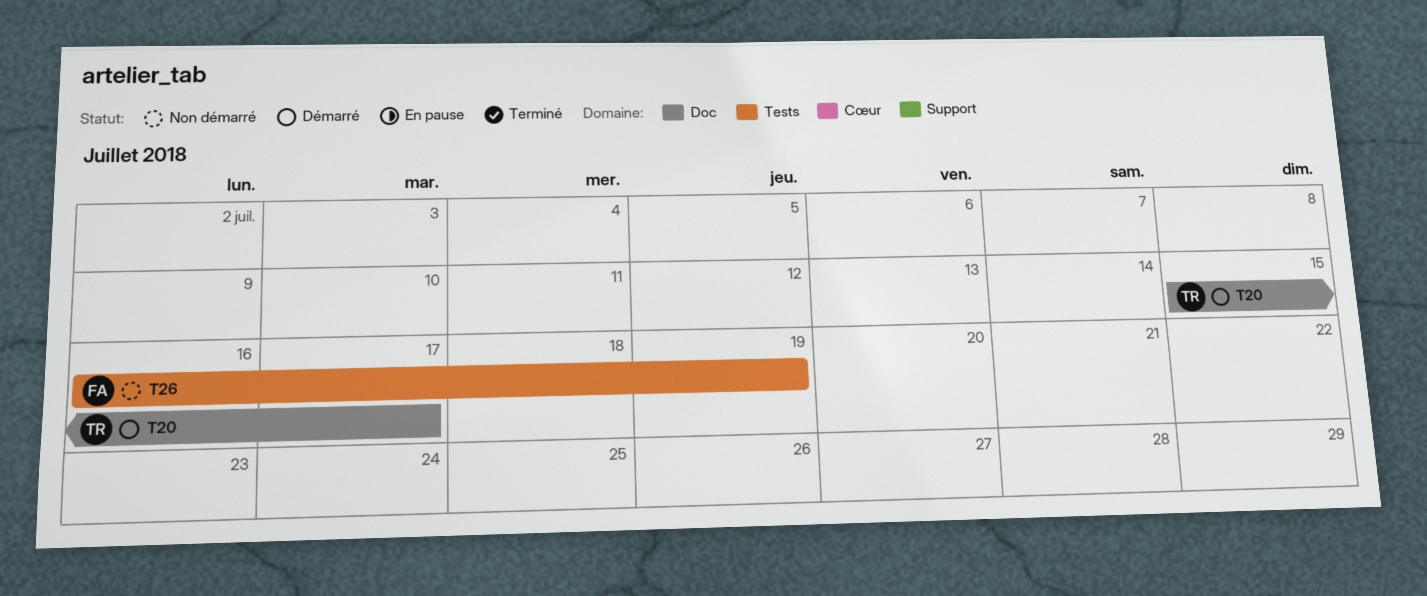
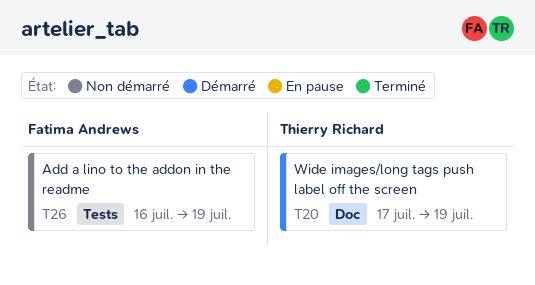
T20, start: Jul 15 -> Jul 17
T20, due: Jul 17 -> Jul 19

